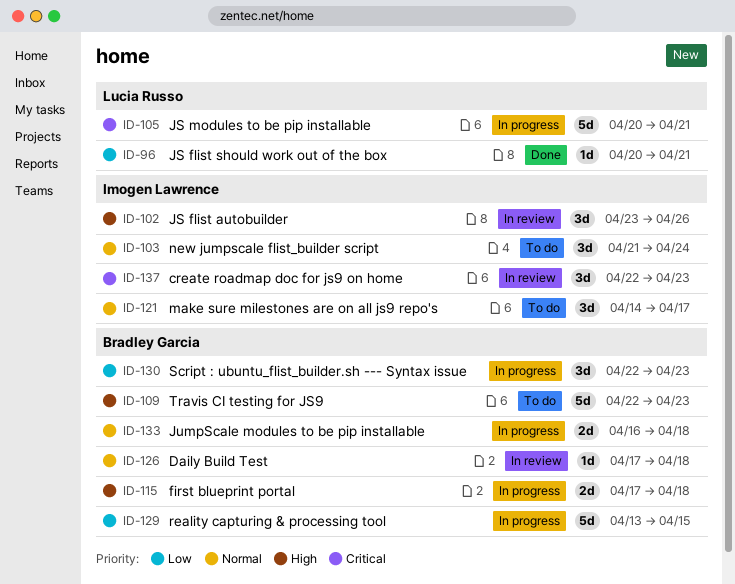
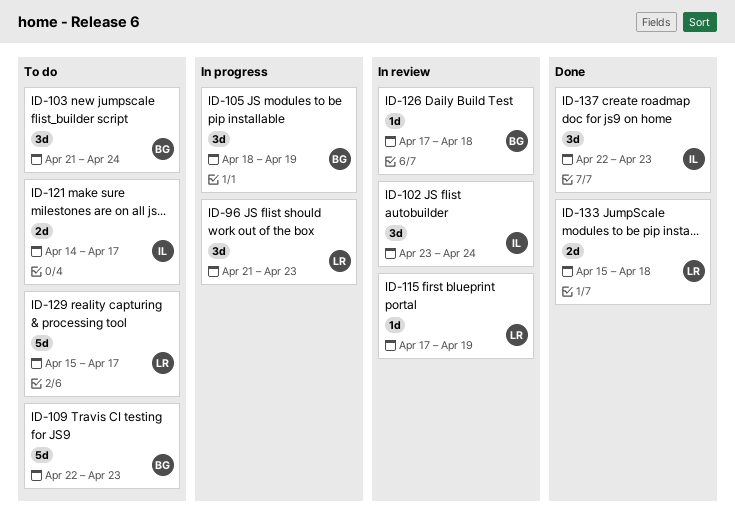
ID-96, status: Done -> In progress
ID-96, estimate: 1d -> 3d
ID-96, start: Apr 20 -> Apr 21
ID-96, due: Apr 21 -> Apr 23
ID-102, due: Apr 26 -> Apr 24
ID-103, owner: Imogen Lawrence -> Bradley Garcia
ID-105, owner: Lucia Russo -> Bradley Garcia
ID-105, estimate: 5d -> 3d
ID-105, start: Apr 20 -> Apr 18
ID-105, due: Apr 21 -> Apr 19
ID-115, status: In progress -> In review
ID-115, owner: Bradley Garcia -> Lucia Russo
ID-115, estimate: 2d -> 1d
ID-115, due: Apr 18 -> Apr 19
ID-121, estimate: 3d -> 2d
ID-129, status: In progress -> To do
ID-129, owner: Bradley Garcia -> Lucia Russo
ID-129, start: Apr 13 -> Apr 15
ID-129, due: Apr 15 -> Apr 17
ID-130: present -> none
ID-133, status: In progress -> Done
ID-133, owner: Bradley Garcia -> Lucia Russo
ID-133, start: Apr 16 -> Apr 15
ID-137, status: In review -> Done

